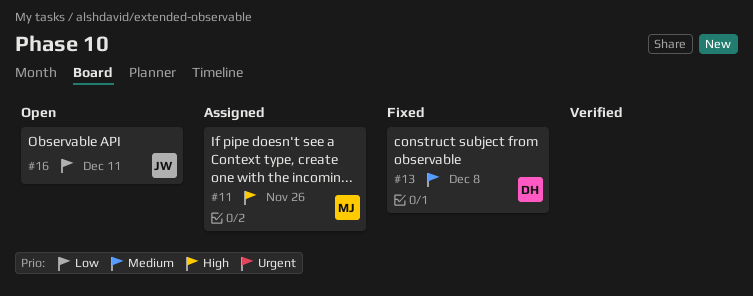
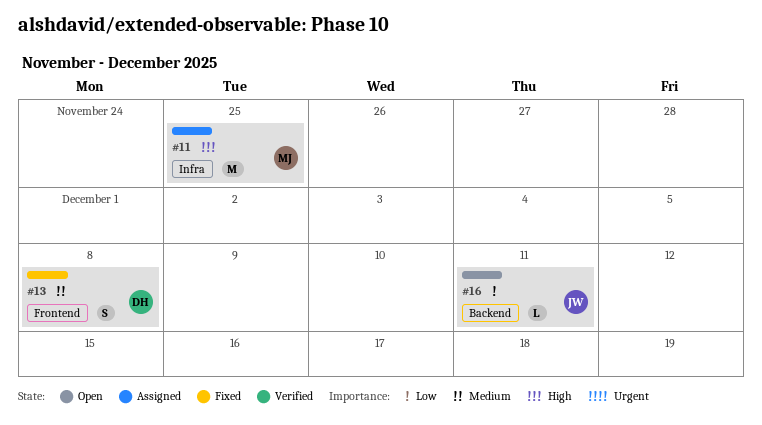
#11, due: Nov 26 -> Nov 25

